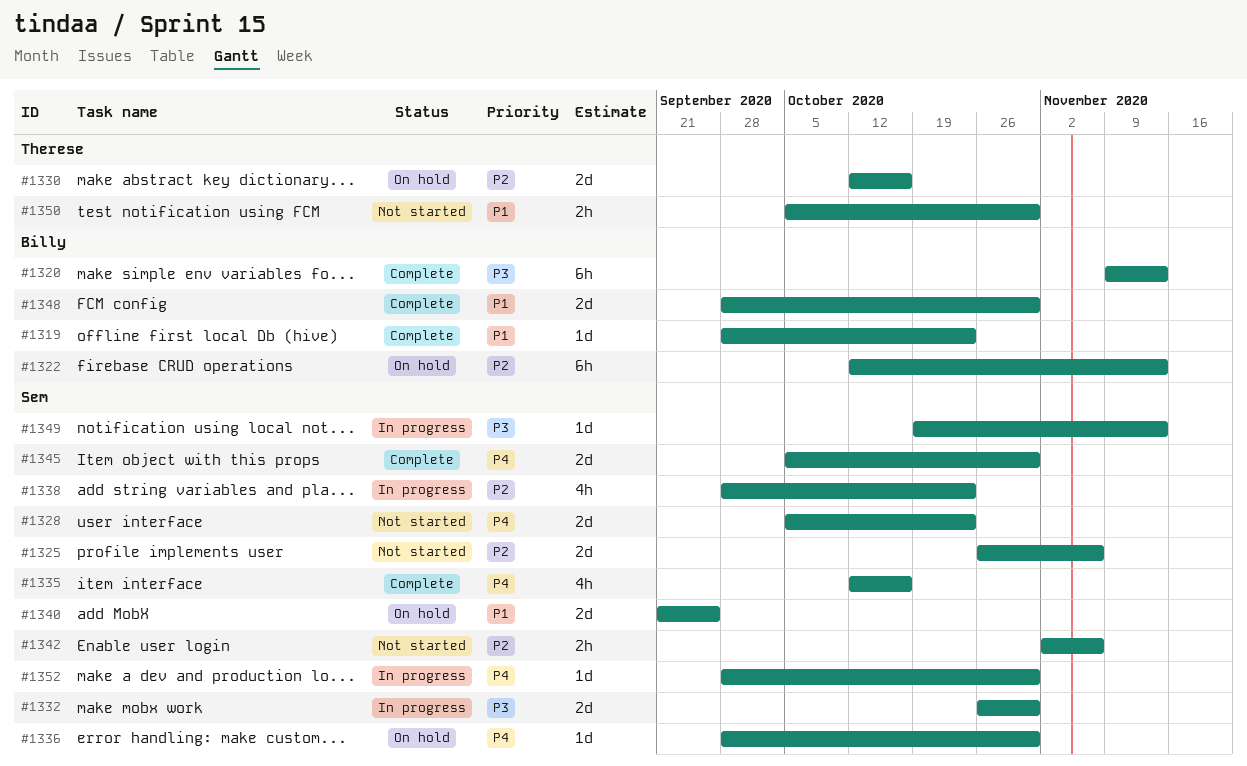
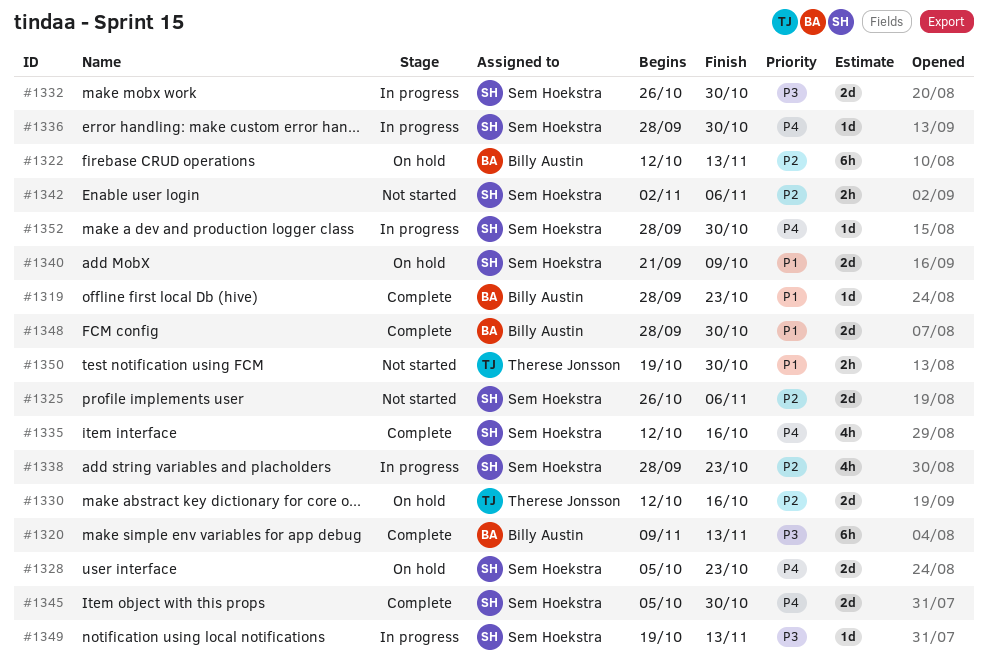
#1328, status: Not started -> On hold
#1336, status: On hold -> In progress
#1340, due: Sep 25 -> Oct 9
#1350, start: Oct 5 -> Oct 19

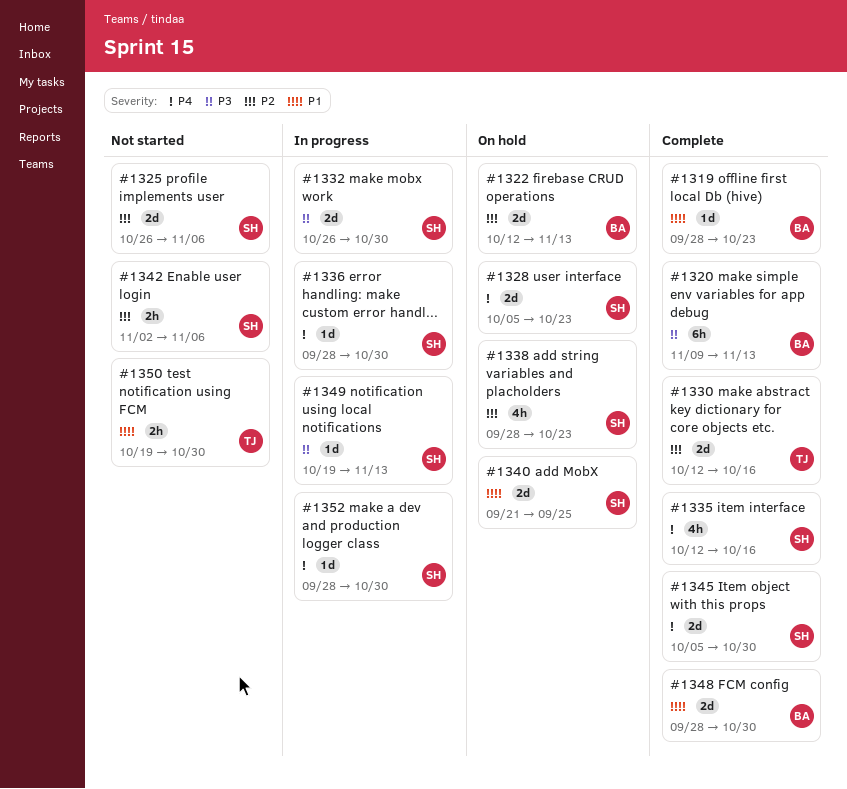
#1322, estimate: 6h -> 2d
#1330, status: On hold -> Complete
#1338, status: In progress -> On hold
#1340, due: Oct 9 -> Sep 25

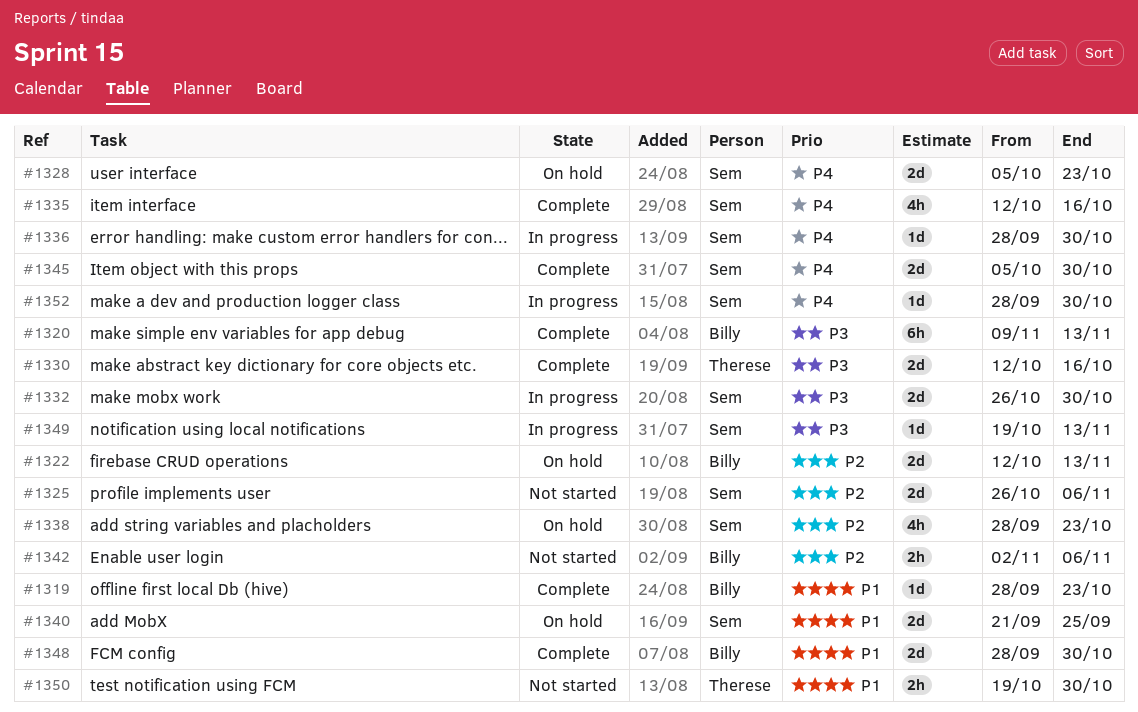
#1330, priority: P2 -> P3
#1342, owner: Sem -> Billy

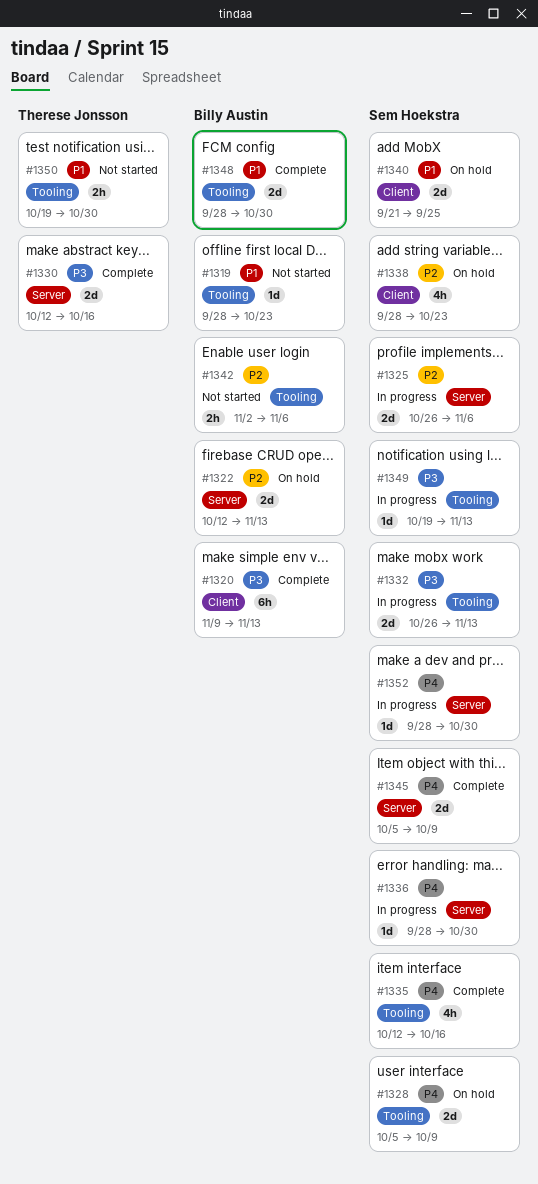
#1319, status: Complete -> Not started
#1325, status: Not started -> In progress
#1328, due: Oct 23 -> Oct 9
#1332, due: Oct 30 -> Nov 13
#1345, due: Oct 30 -> Oct 9

